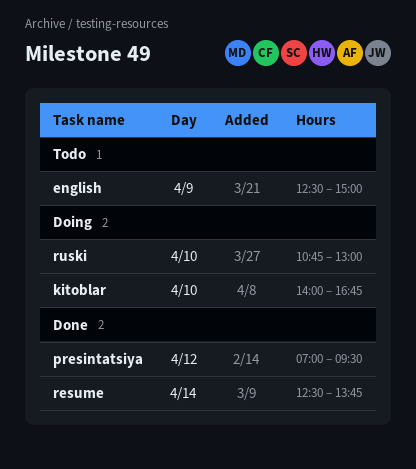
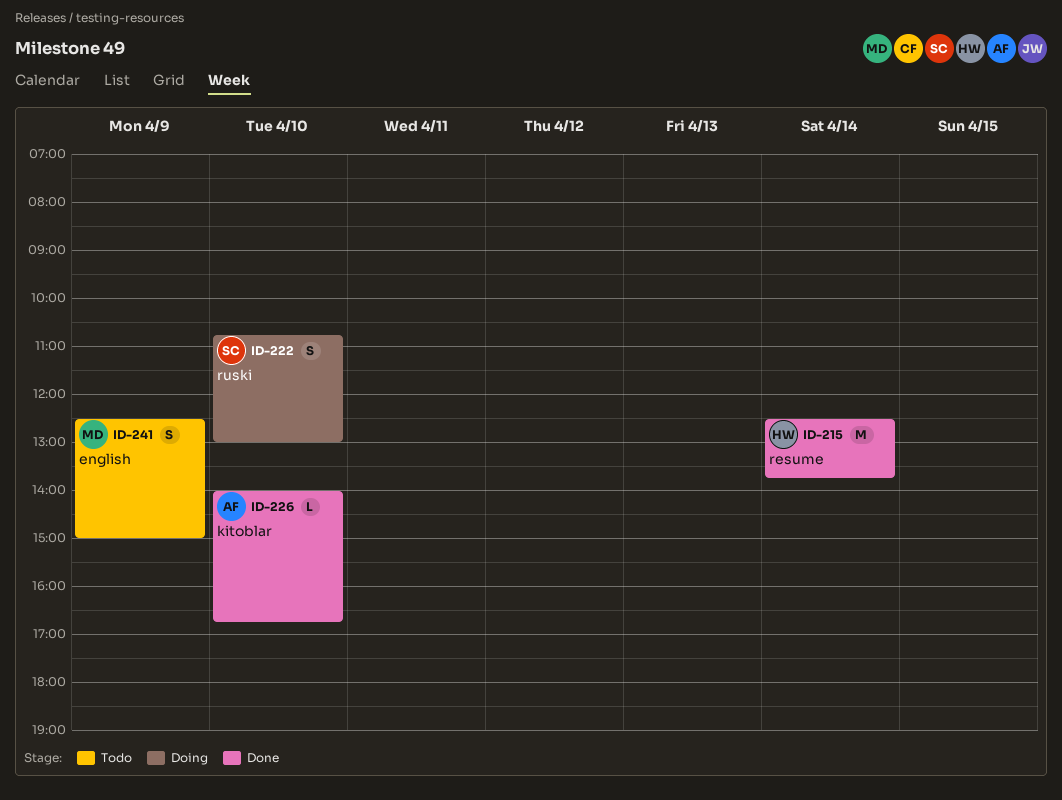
kitoblar, status: Doing -> Done
presintatsiya: present -> none

